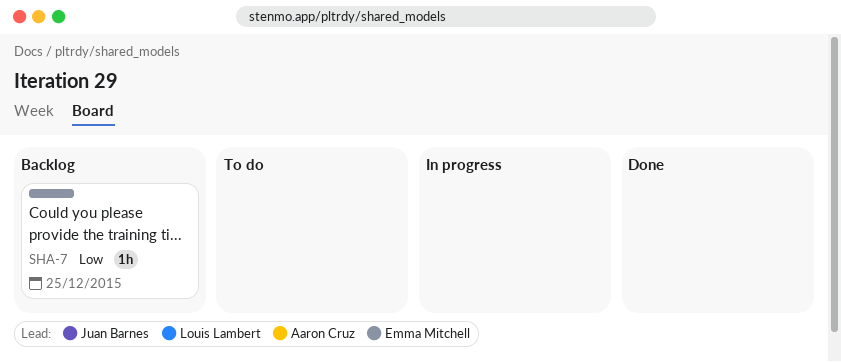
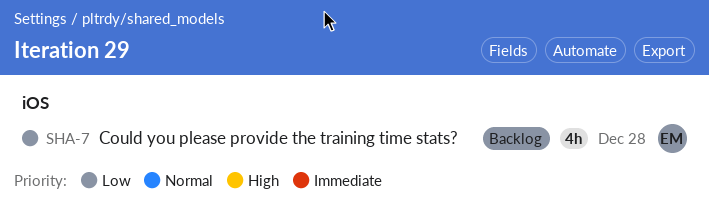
SHA-7, estimate: 1h -> 4h
SHA-7, due: Dec 25 -> Dec 28

